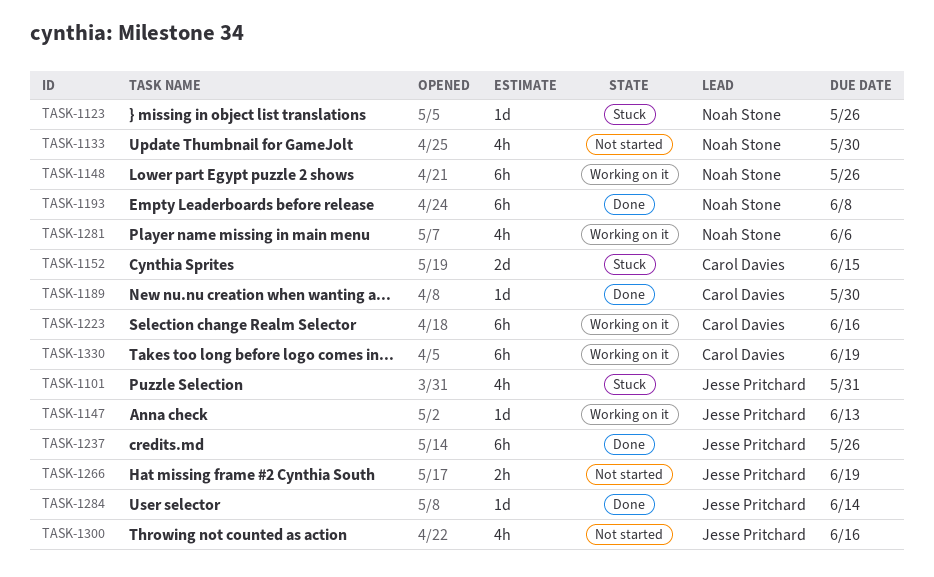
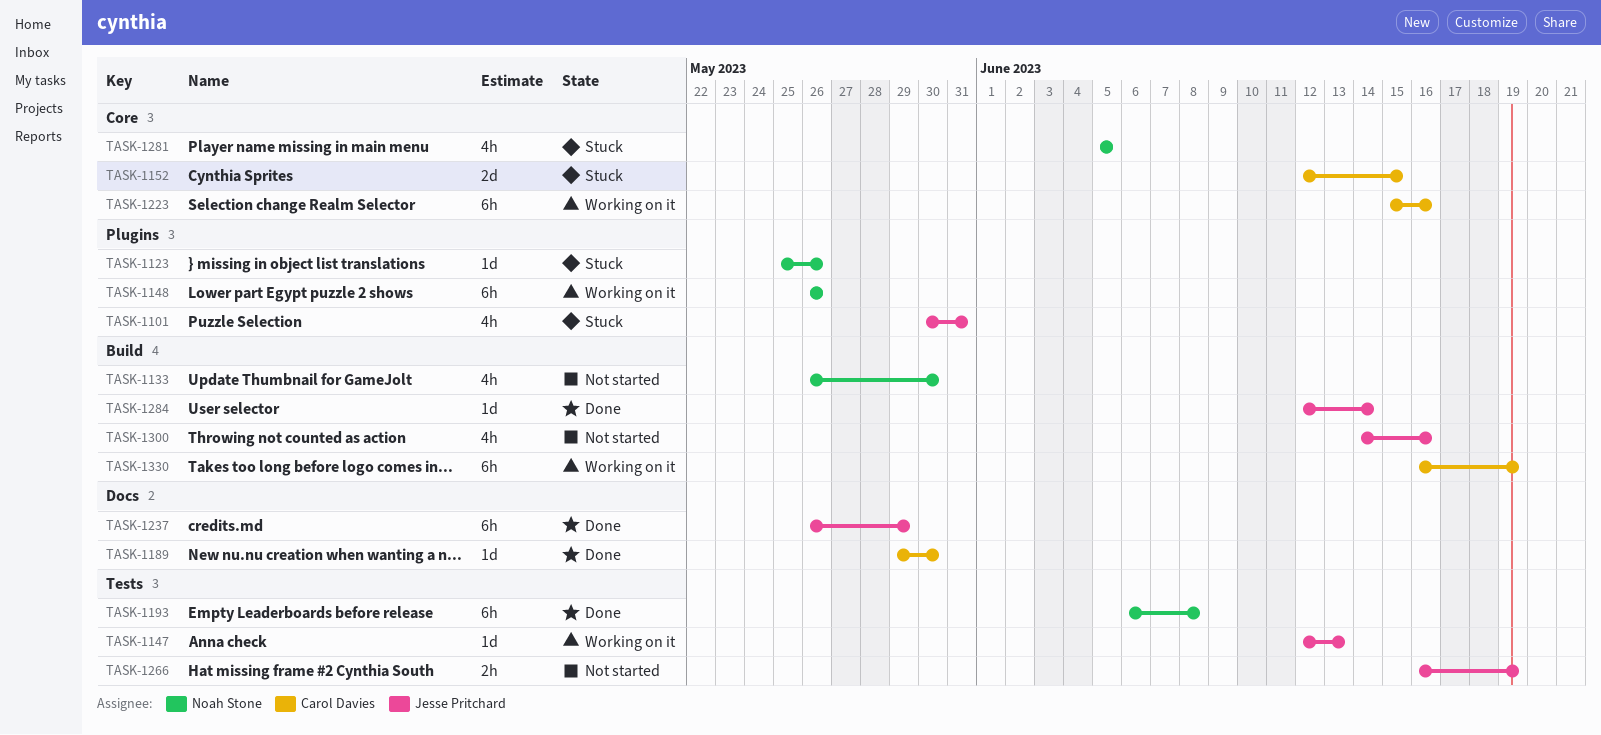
TASK-1237, due: May 26 -> May 29
TASK-1281, status: Working on it -> Stuck
TASK-1281, due: Jun 6 -> Jun 5

